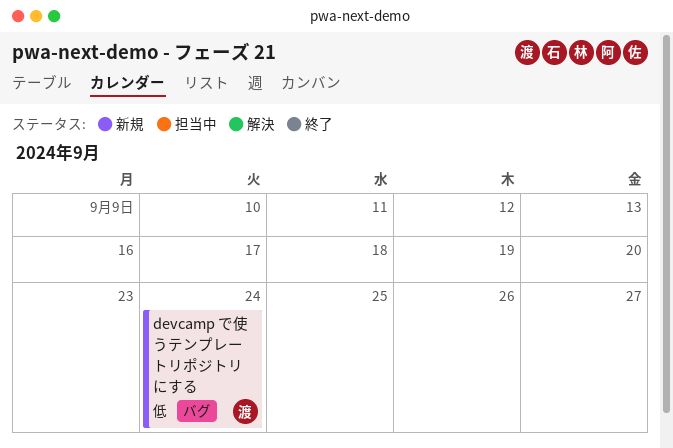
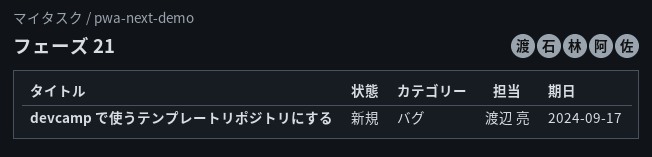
devcamp で使うテンプレートリポジトリにする, due: Sep 24 -> Sep 17

